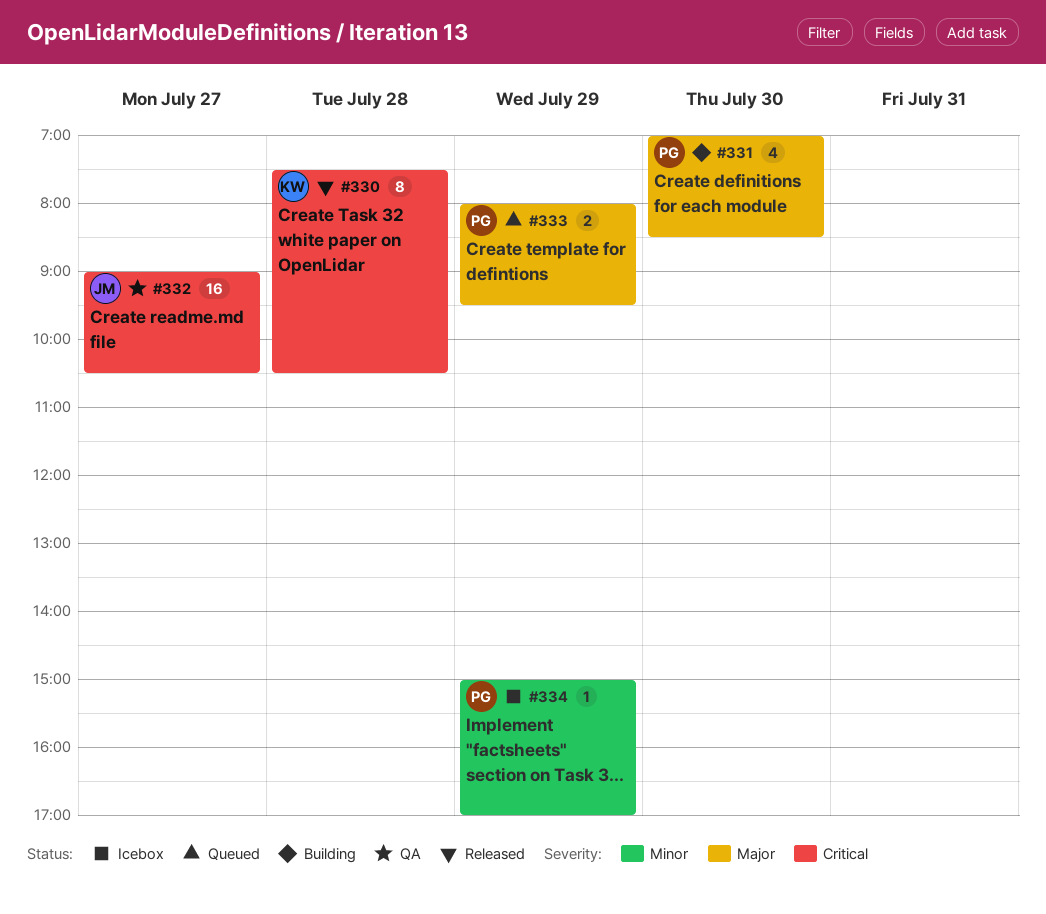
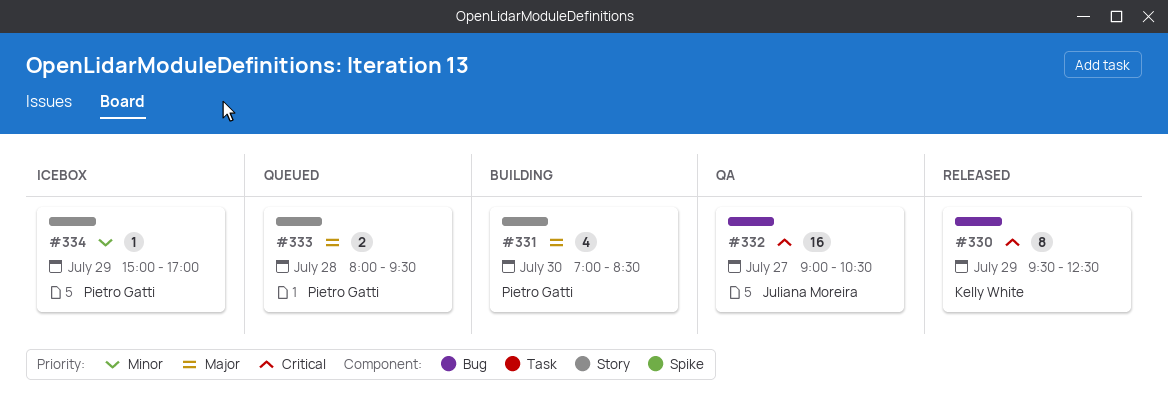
#330, day: Jul 28 -> Jul 29
#330, begins: 07:30 -> 09:30
#330, ends: 10:30 -> 12:30
#333, day: Jul 29 -> Jul 28

